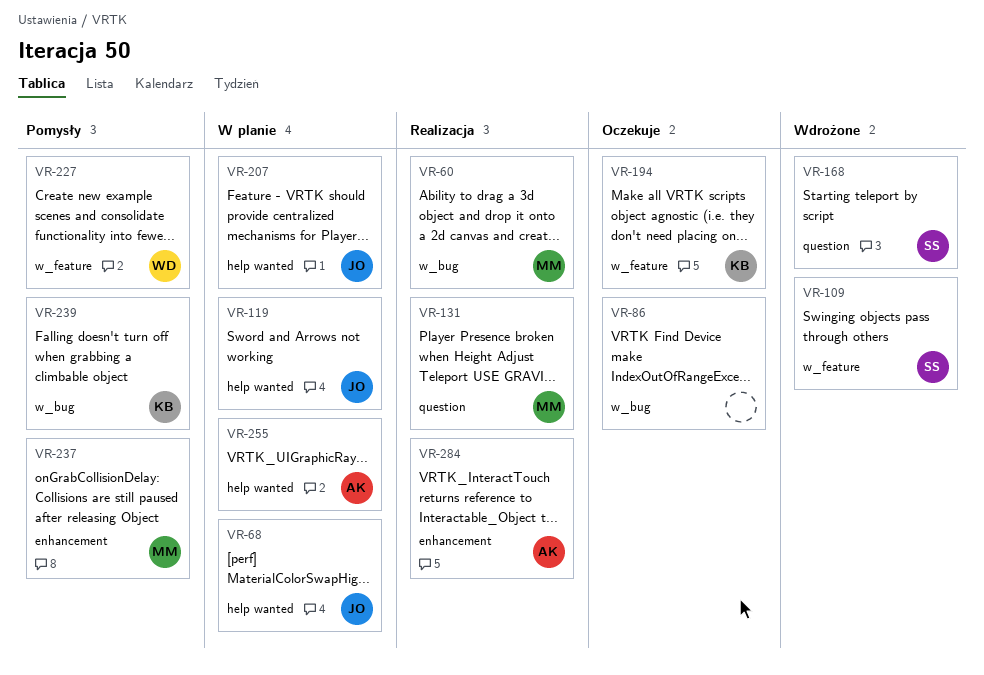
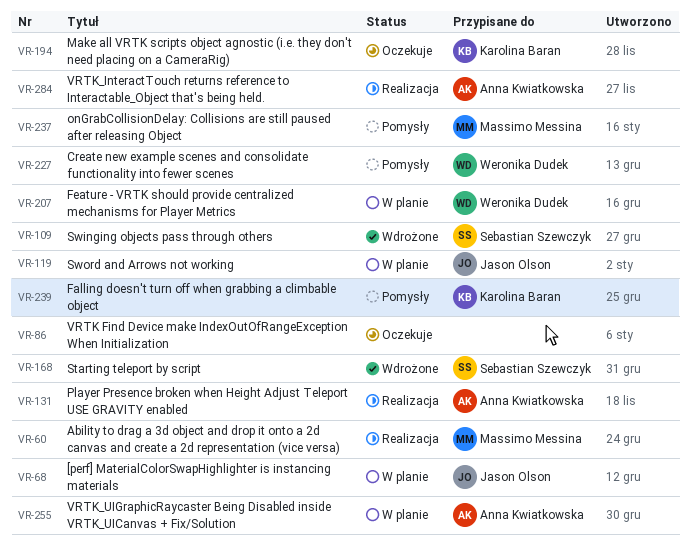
VR-131, owner: Massimo Messina -> Anna Kwiatkowska
VR-207, owner: Jason Olson -> Weronika Dudek

